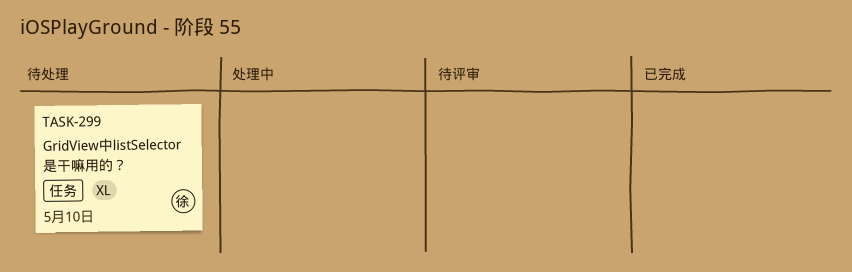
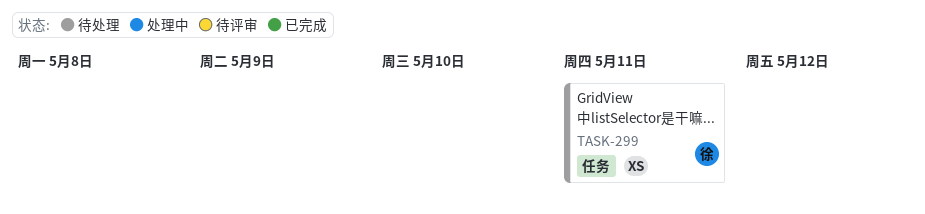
TASK-299, estimate: XL -> XS
TASK-299, due: May 10 -> May 11

